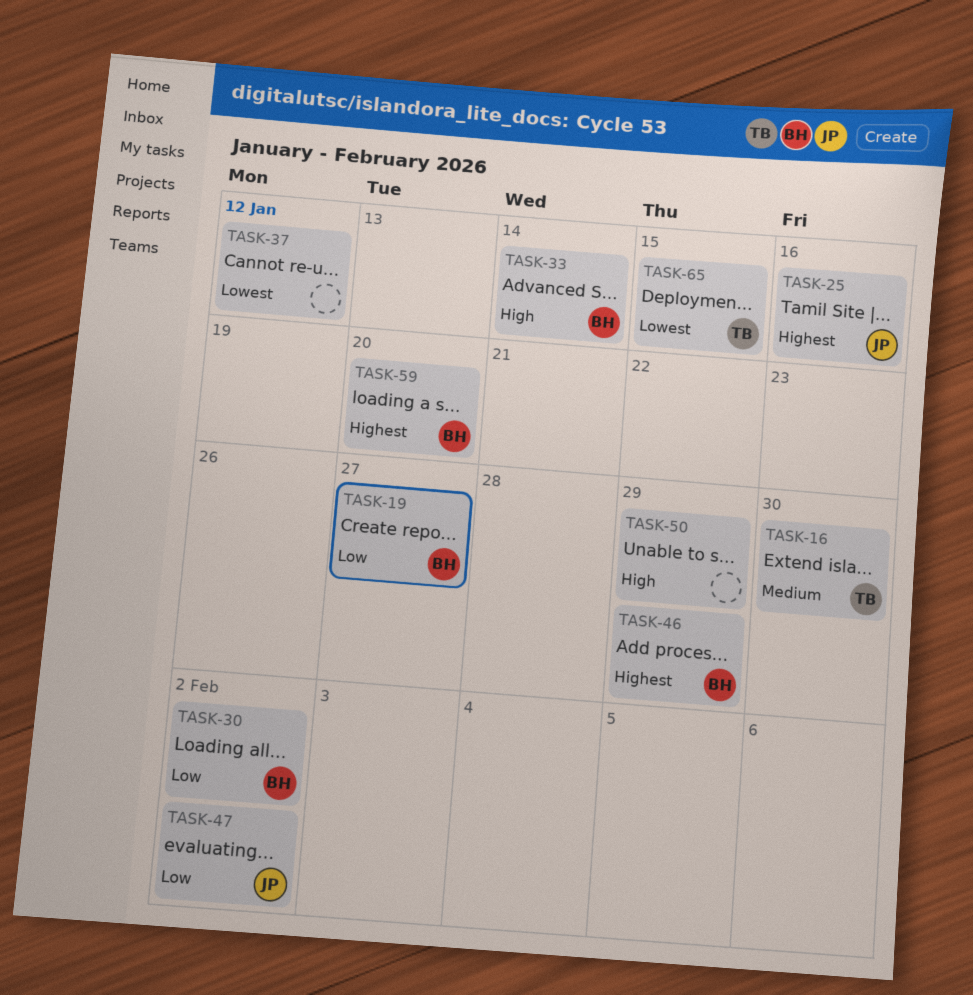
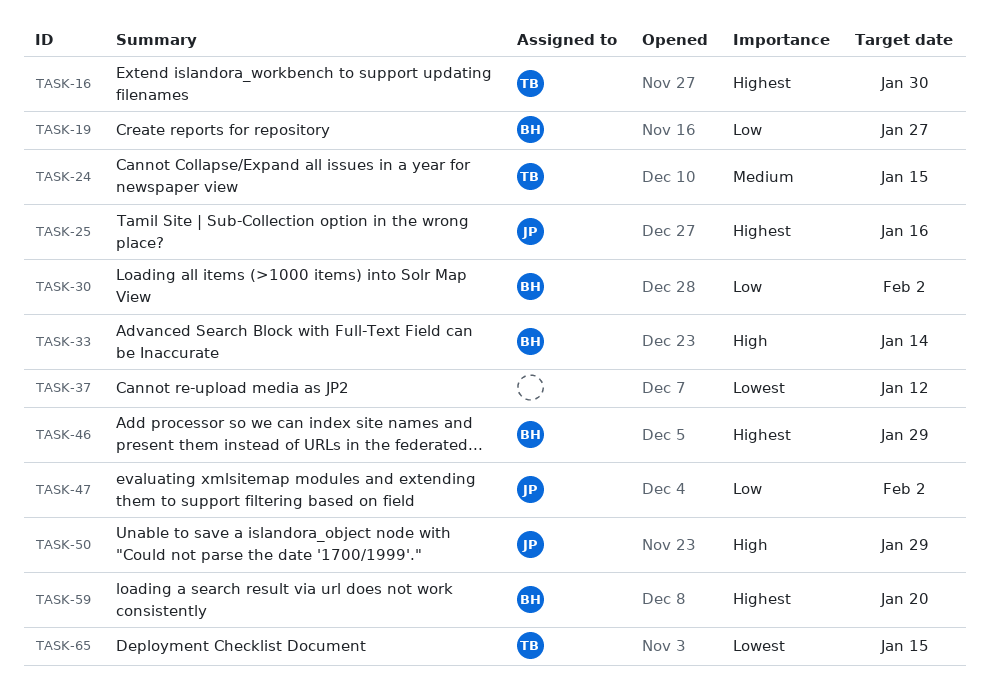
TASK-16, priority: Medium -> Highest
TASK-24: none -> present
TASK-50, owner: none -> JP

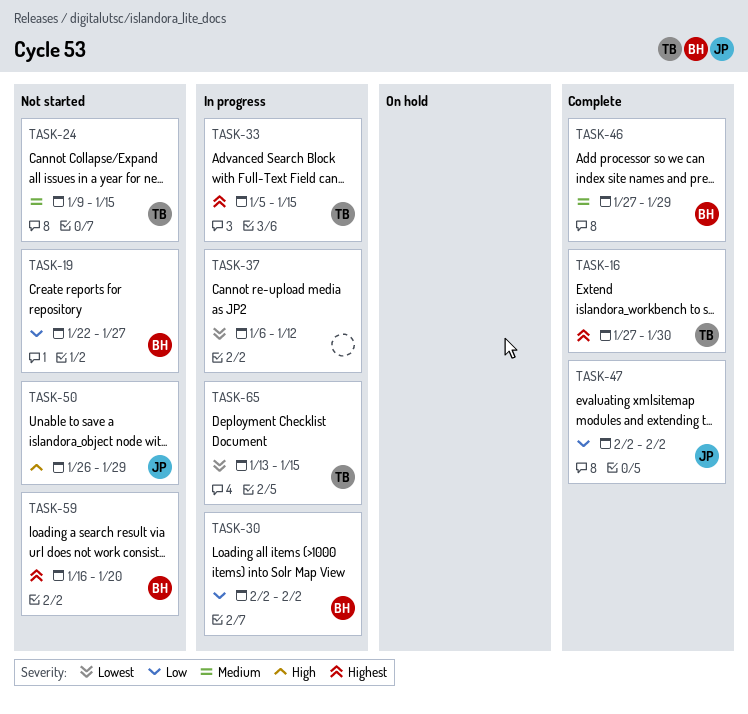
TASK-25: present -> none
TASK-33, owner: BH -> TB
TASK-33, priority: High -> Highest
TASK-33, due: Jan 14 -> Jan 15
TASK-46, priority: Highest -> Medium

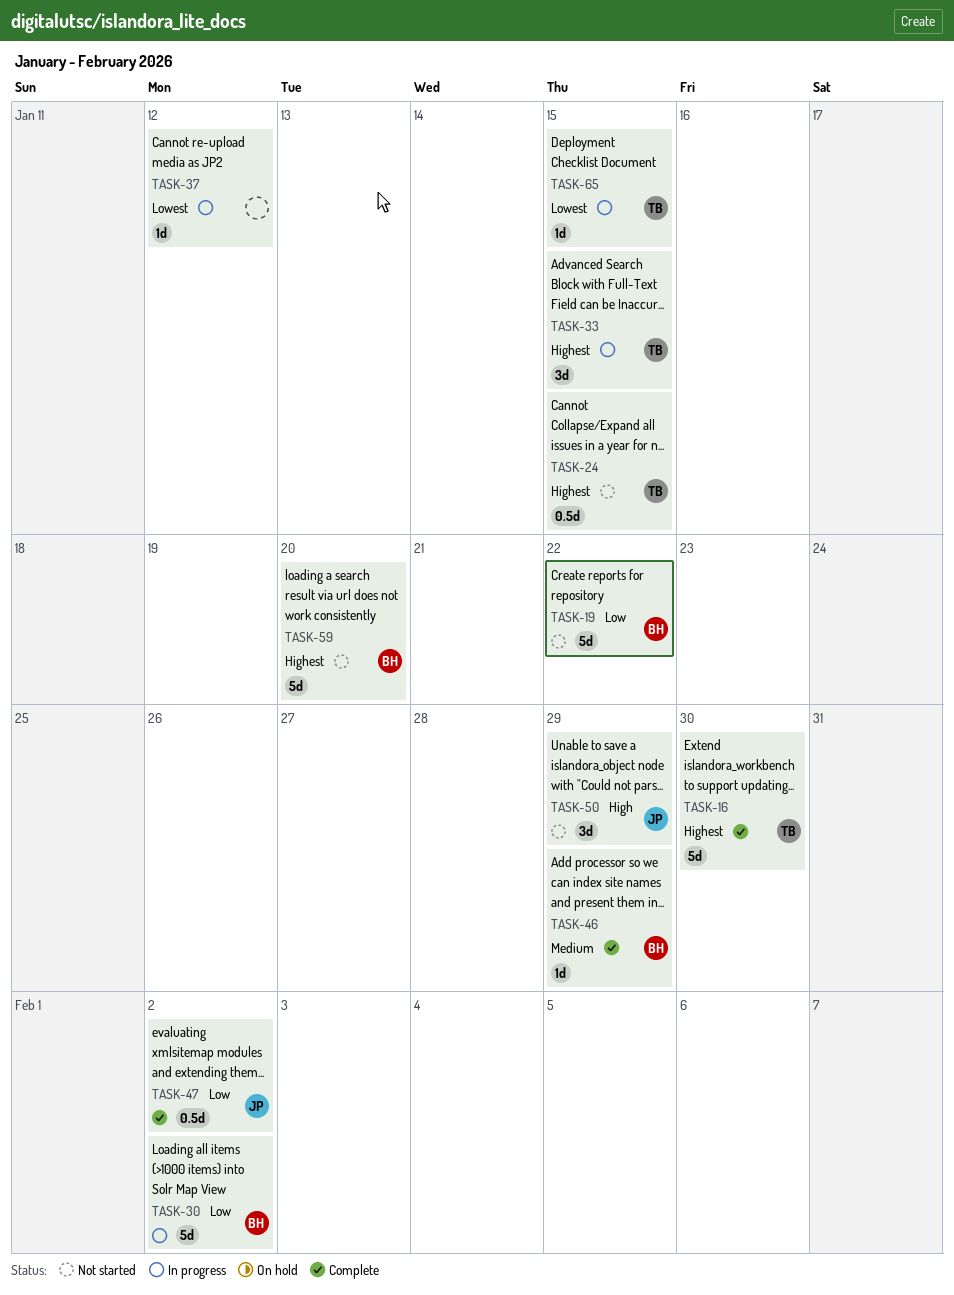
TASK-19, due: Jan 27 -> Jan 22
TASK-24, priority: Medium -> Highest

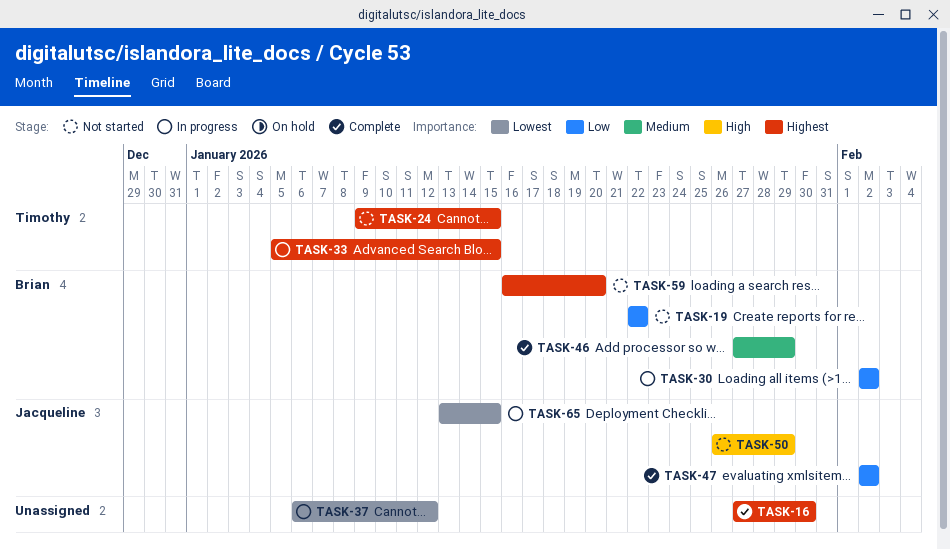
TASK-16, owner: Timothy -> none
TASK-65, owner: Timothy -> Jacqueline

